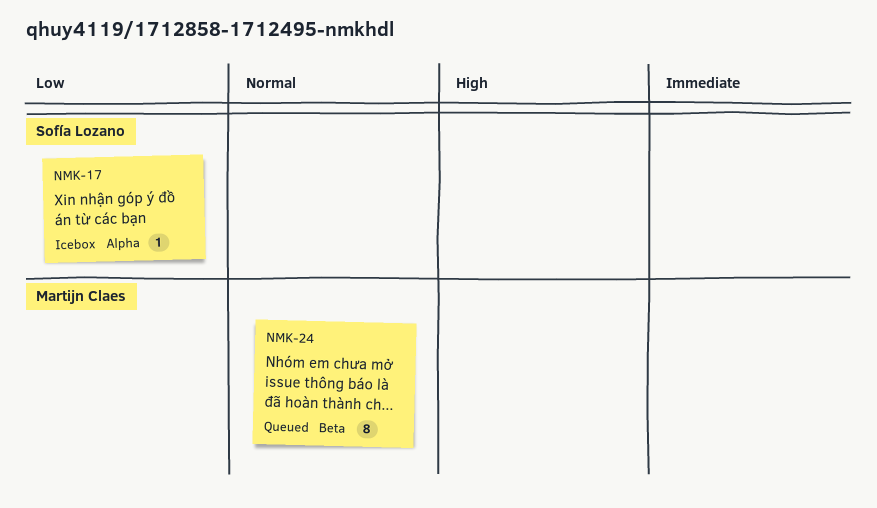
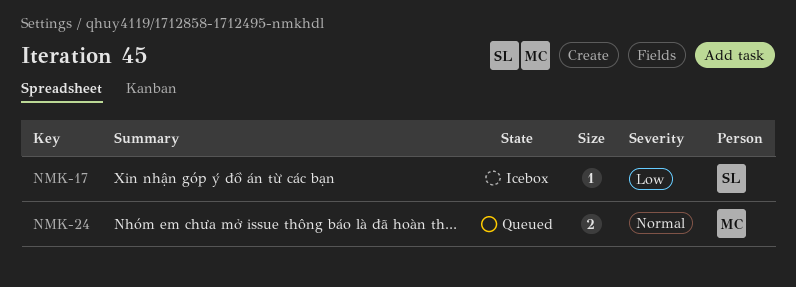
NMK-24, estimate: 8 -> 2

